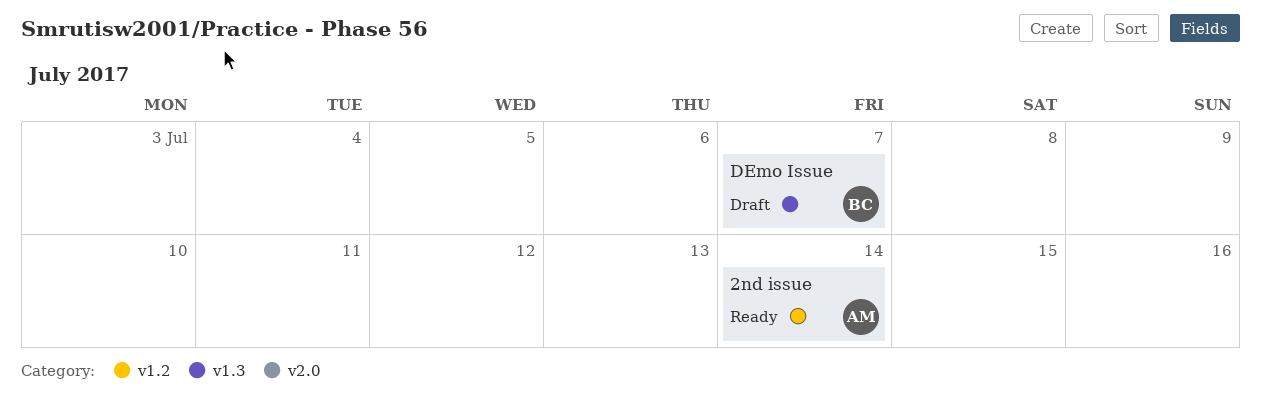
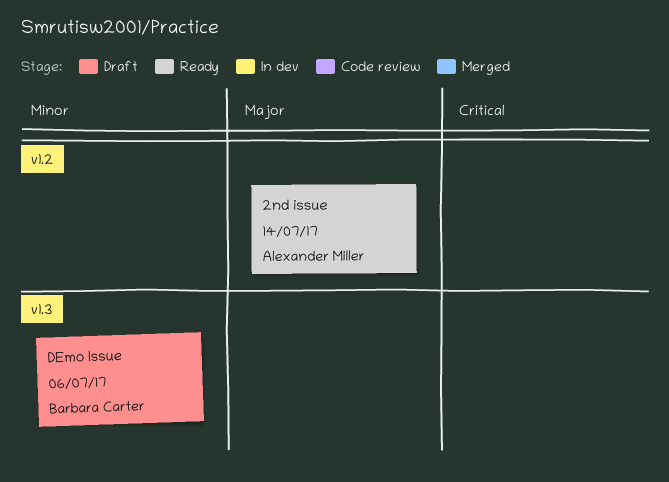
DEmo Issue, due: Jul 7 -> Jul 6

